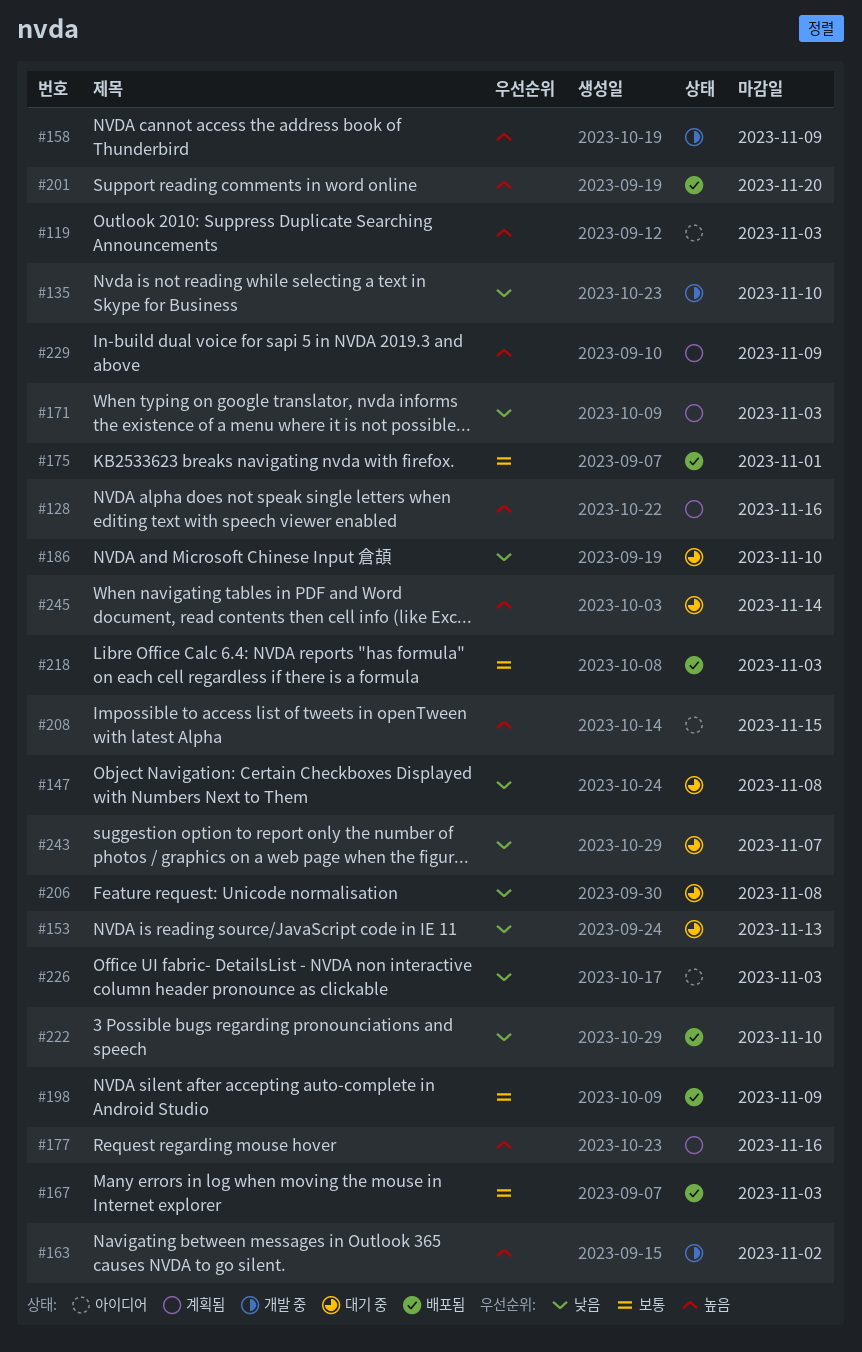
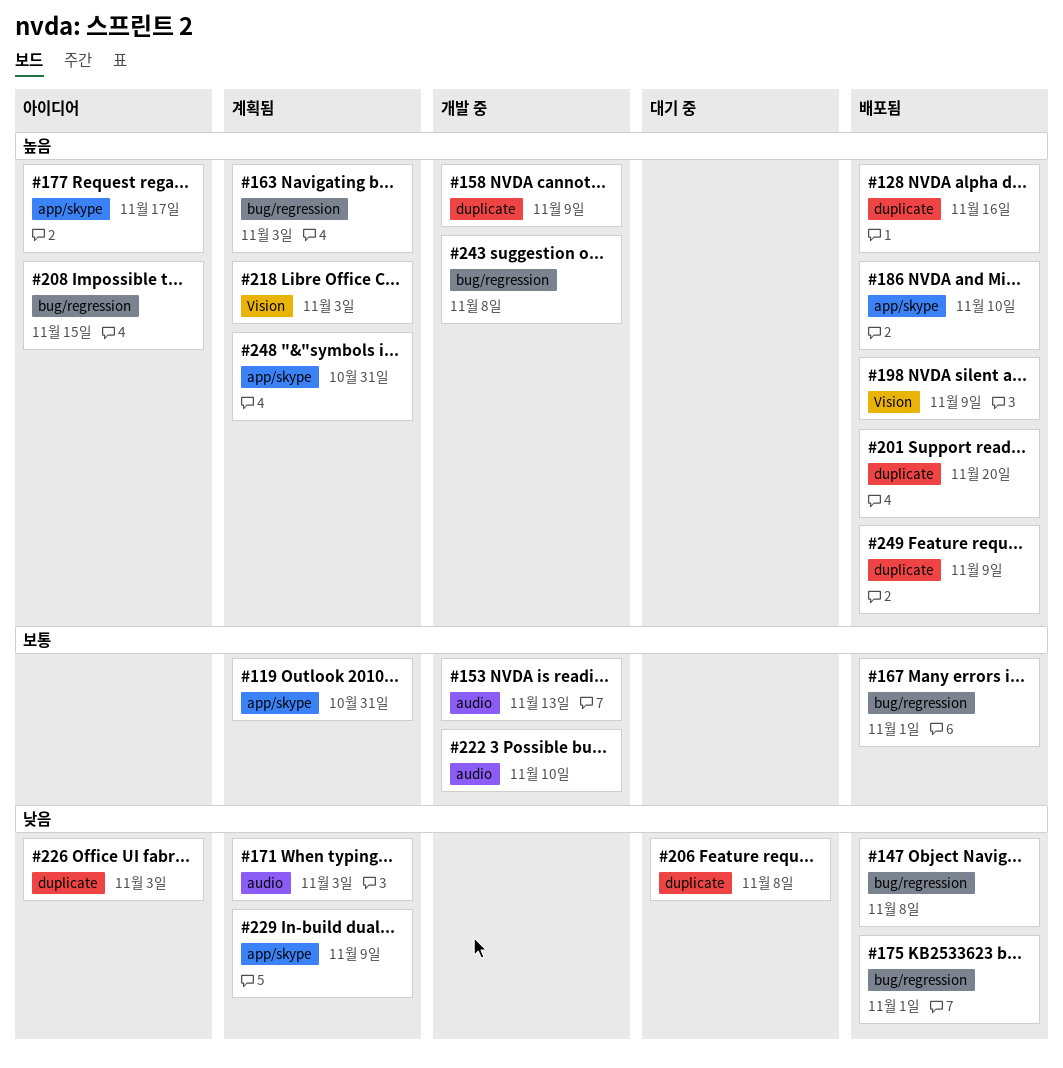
#119, status: 아이디어 -> 계획됨
#119, priority: 높음 -> 보통
#119, due: Nov 3 -> Oct 31
#128, status: 계획됨 -> 배포됨
#135: present -> none
#147, status: 대기 중 -> 배포됨
#153, status: 대기 중 -> 개발 중
#153, priority: 낮음 -> 보통
#163, status: 개발 중 -> 계획됨
#163, due: Nov 2 -> Nov 3
#167, due: Nov 3 -> Nov 1
#175, priority: 보통 -> 낮음
#177, status: 계획됨 -> 아이디어
#177, due: Nov 16 -> Nov 17
#186, status: 대기 중 -> 배포됨
#186, priority: 낮음 -> 높음
#198, priority: 보통 -> 높음
#218, status: 배포됨 -> 계획됨
#218, priority: 보통 -> 높음
#222, status: 배포됨 -> 개발 중
#222, priority: 낮음 -> 보통
#229, priority: 높음 -> 낮음
#243, status: 대기 중 -> 개발 중
#243, priority: 낮음 -> 높음
#243, due: Nov 7 -> Nov 8
#245: present -> none
#248: none -> present
#249: none -> present

